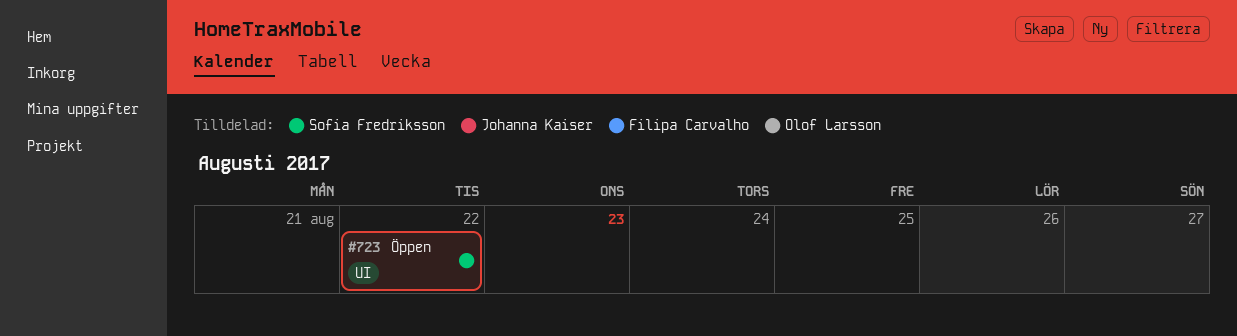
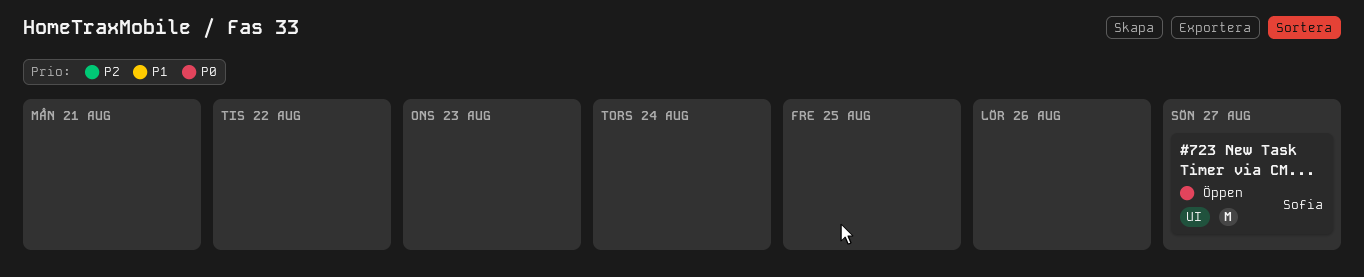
#723, due: Aug 22 -> Aug 27

